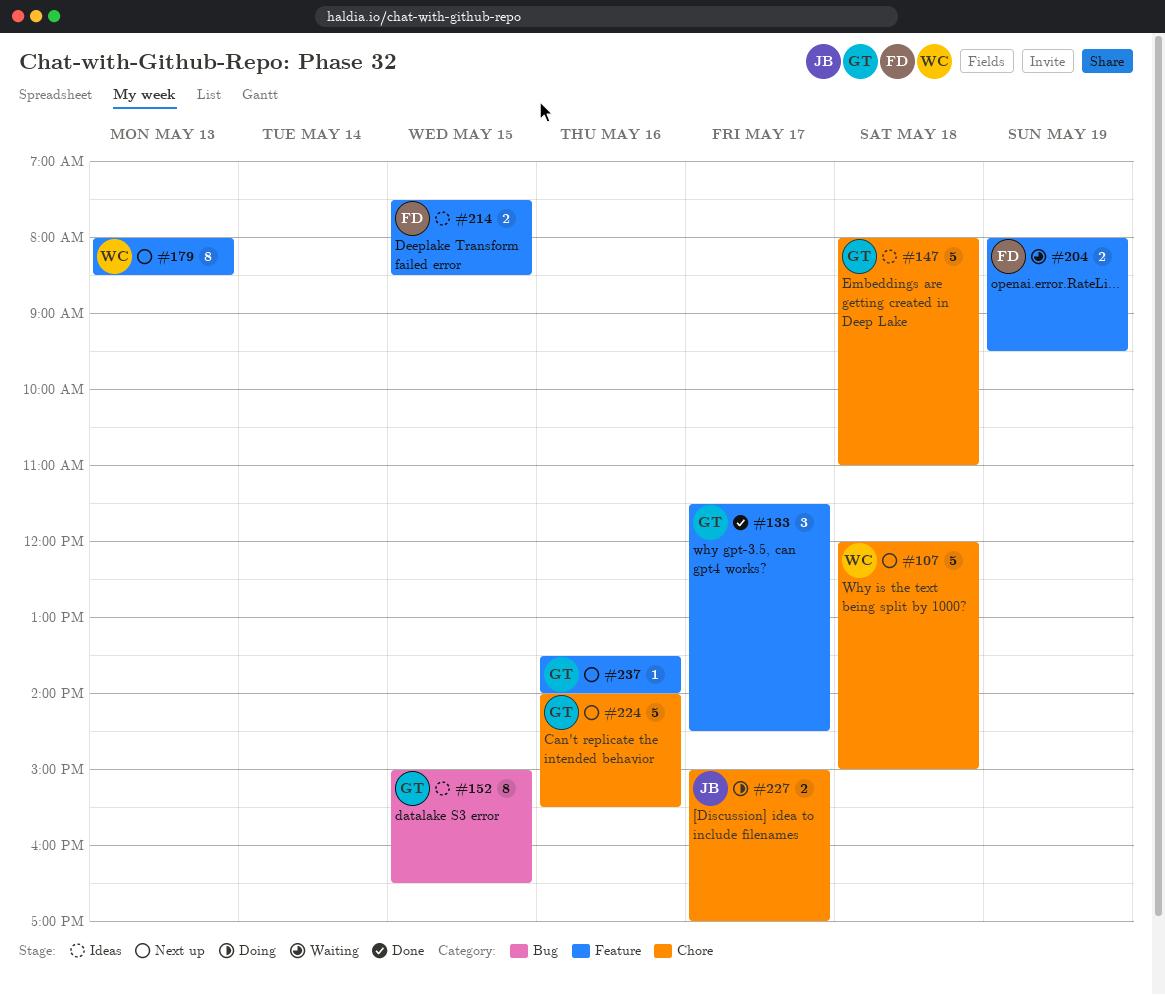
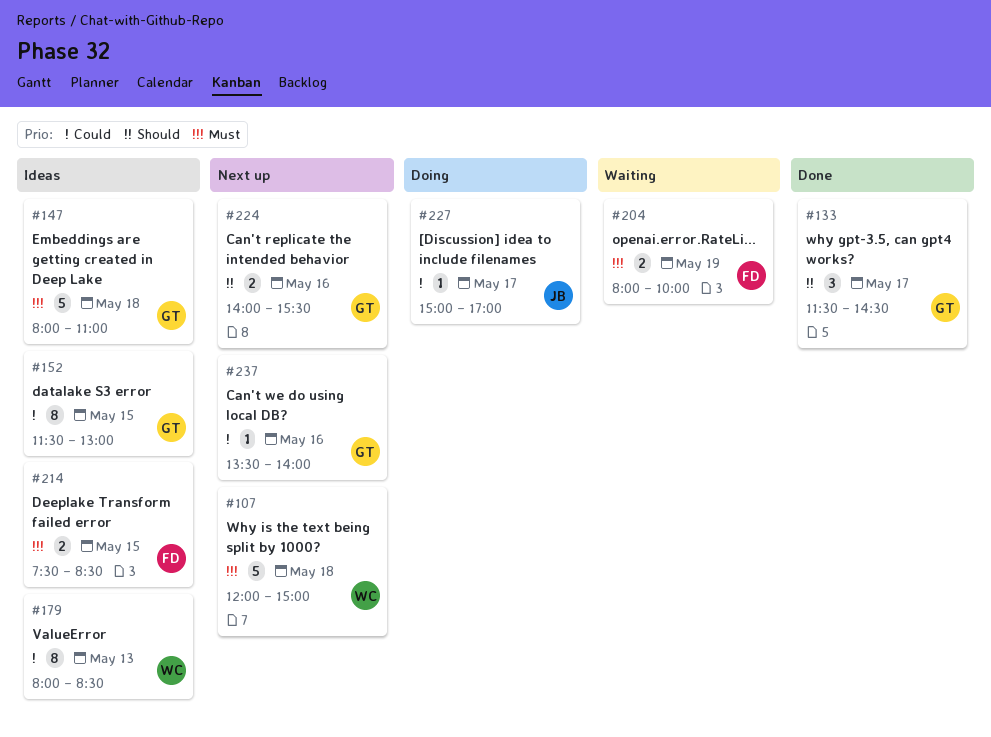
#152, begins: 15:00 -> 11:30
#152, ends: 16:30 -> 13:00
#179, status: Next up -> Ideas
#204, ends: 09:30 -> 10:00
#224, estimate: 5 -> 2
#227, estimate: 2 -> 1

